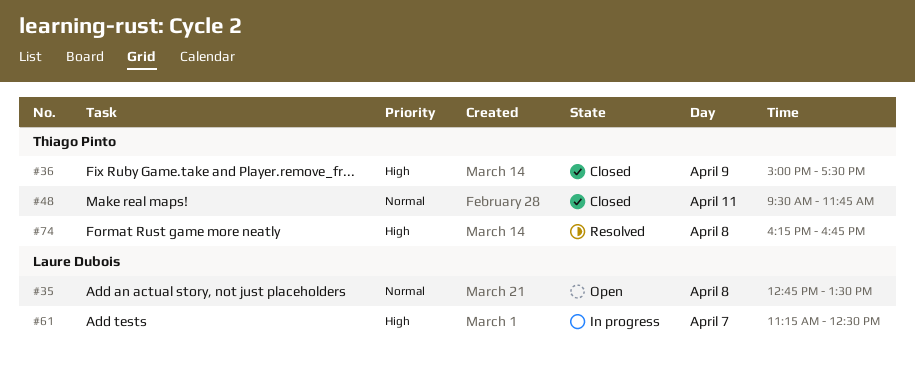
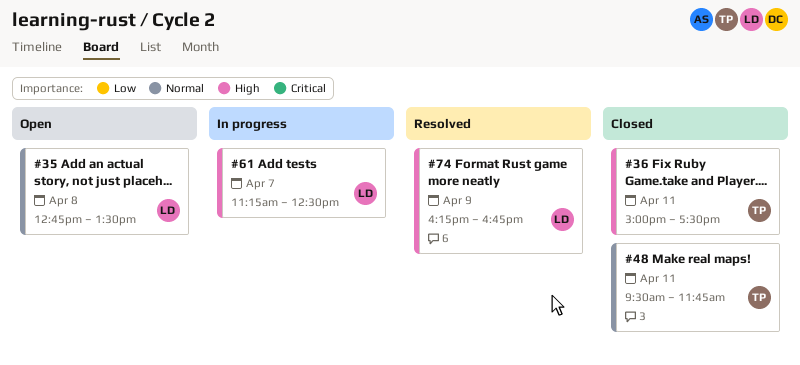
#36, day: Apr 9 -> Apr 11
#74, owner: Thiago Pinto -> Laure Dubois
#74, day: Apr 8 -> Apr 9

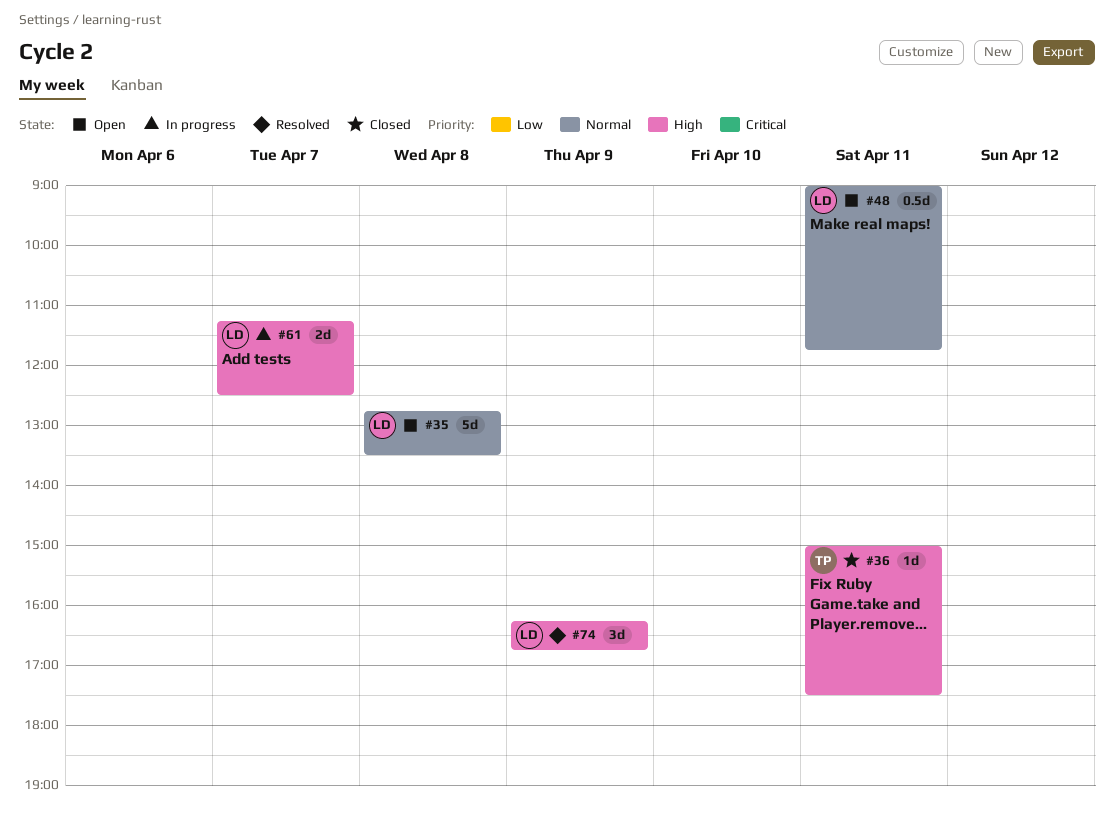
#48, status: Closed -> Open
#48, owner: TP -> LD
#48, begins: 09:30 -> 09:00

